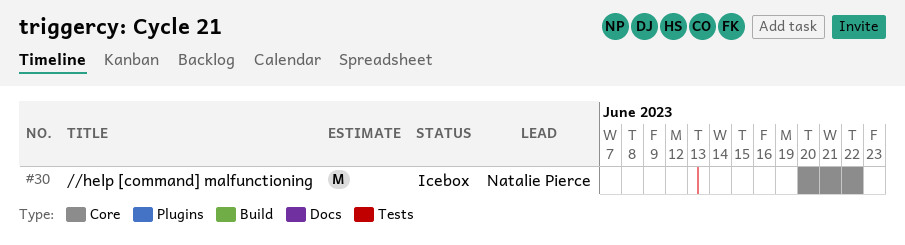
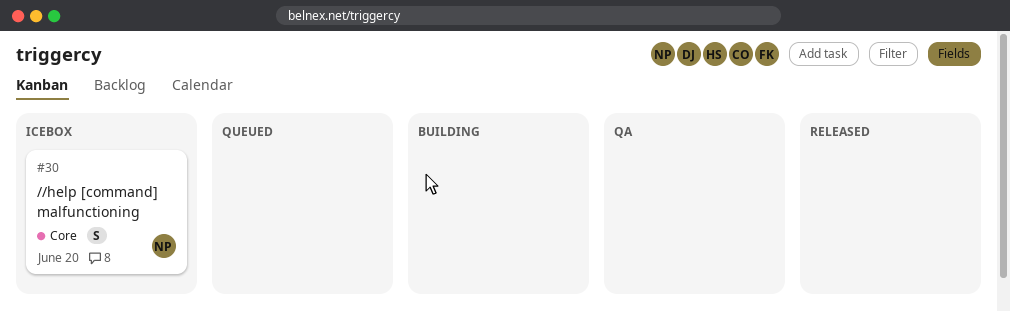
#30, estimate: M -> S
#30, due: Jun 22 -> Jun 20

